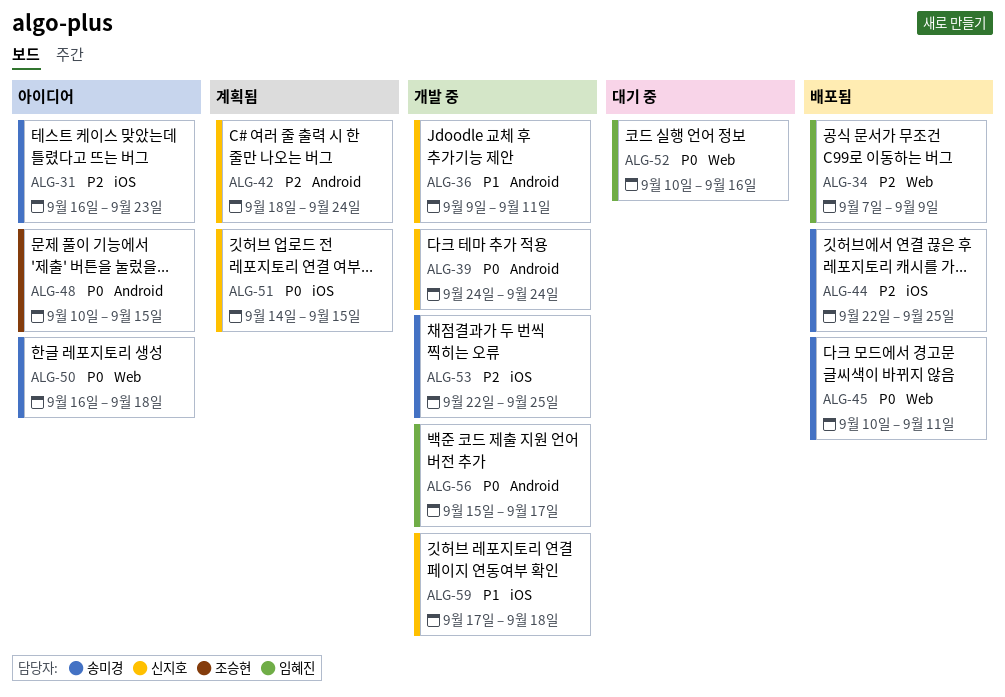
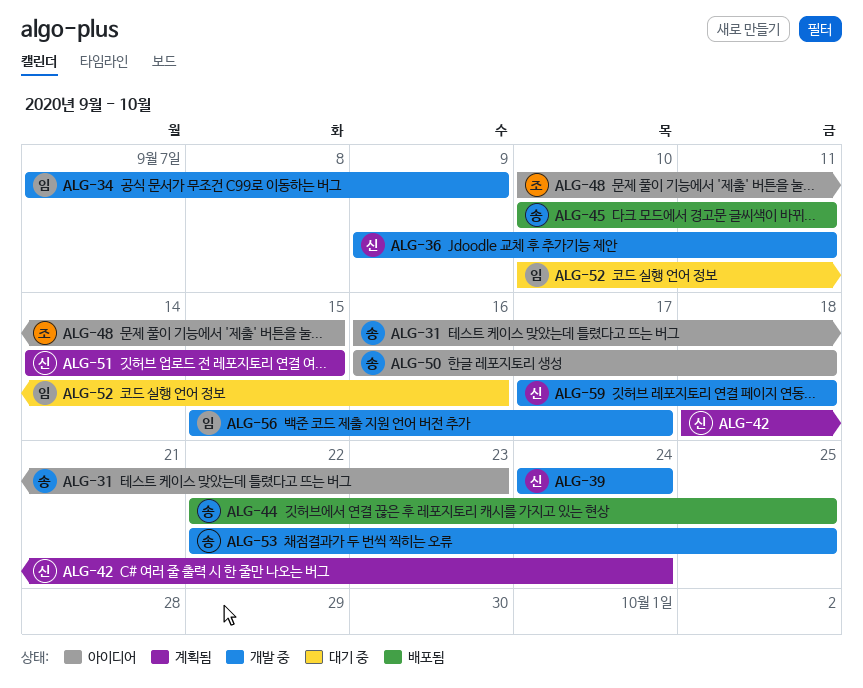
ALG-34, status: 배포됨 -> 개발 중

